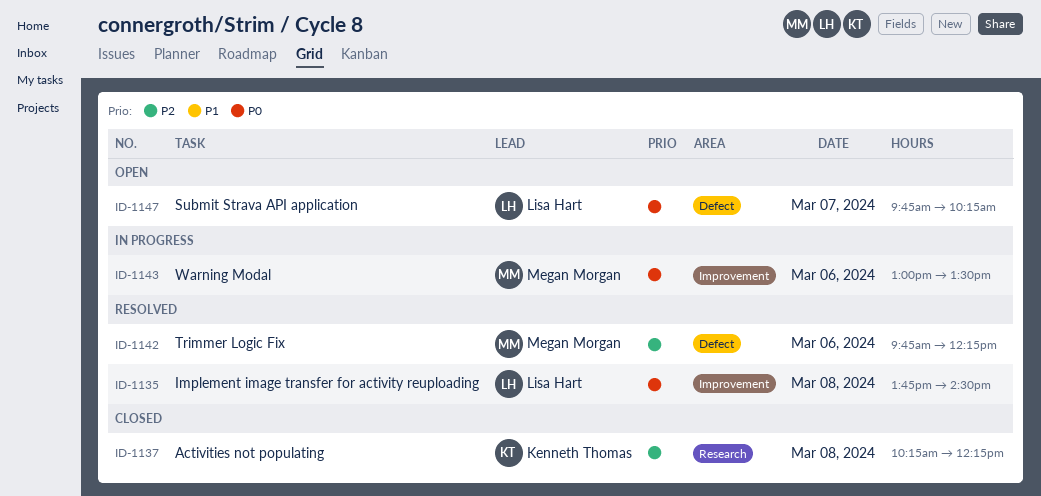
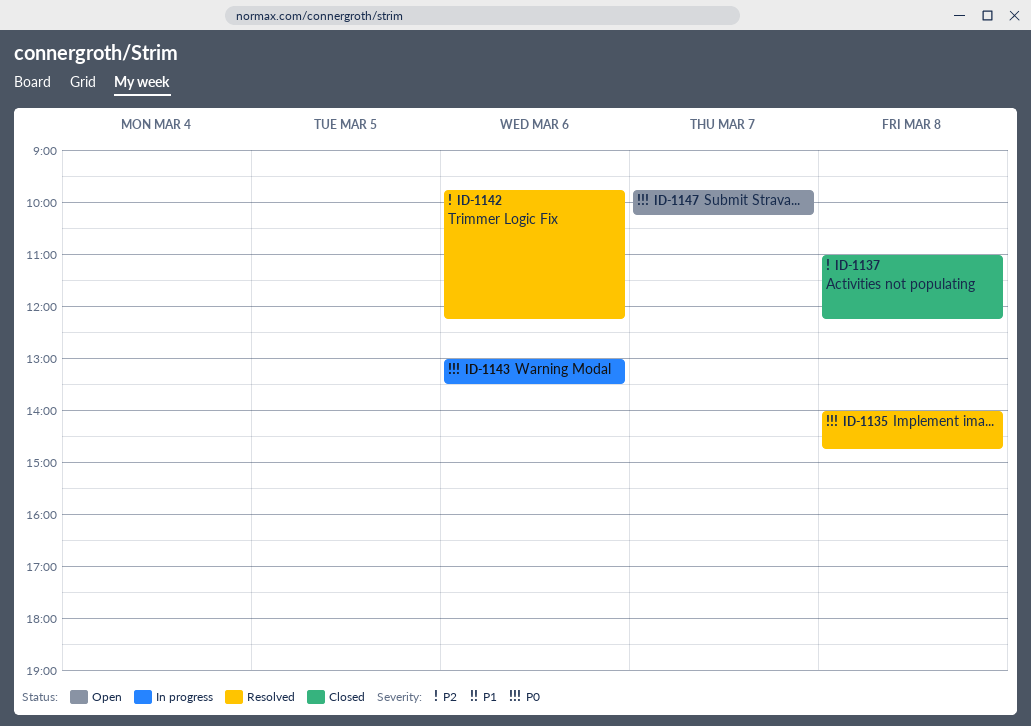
ID-1135, begins: 13:45 -> 14:00
ID-1135, ends: 14:30 -> 14:45
ID-1137, begins: 10:15 -> 11:00

